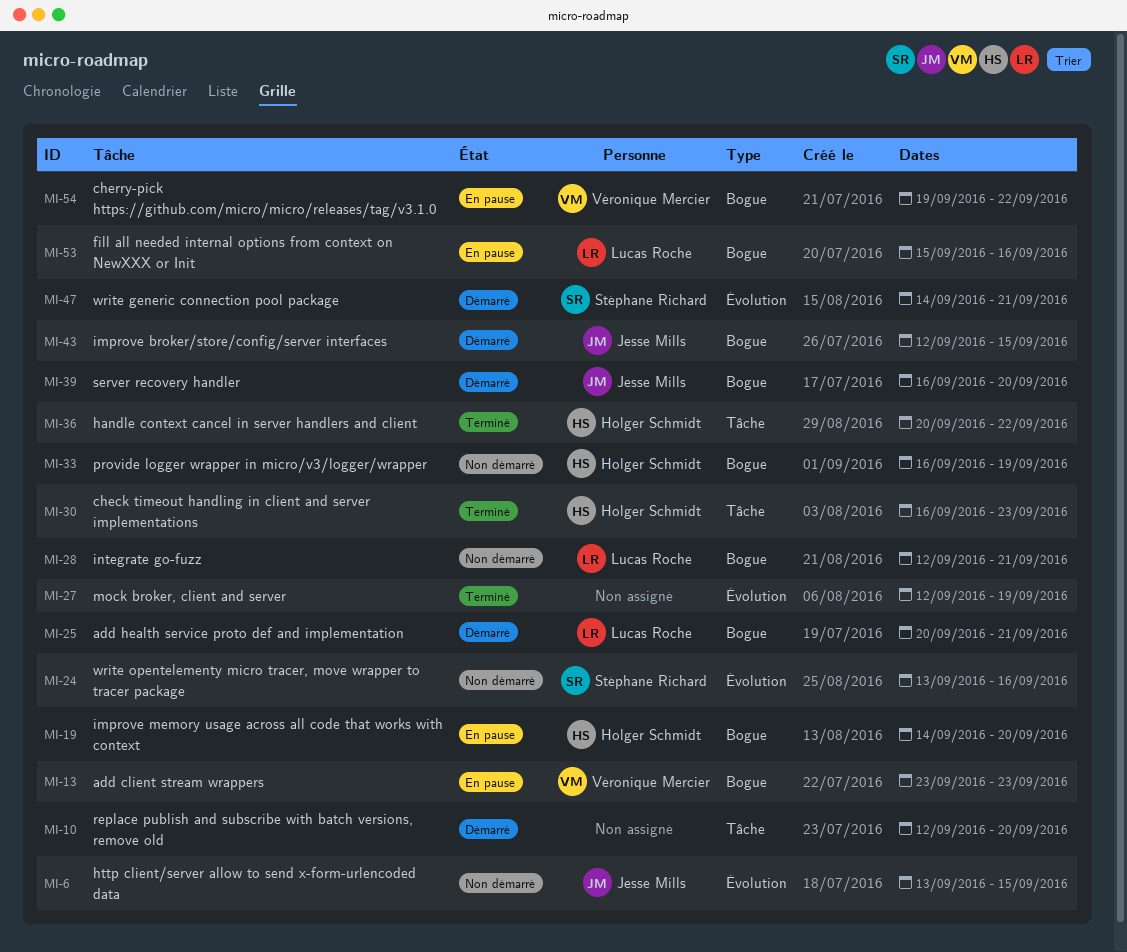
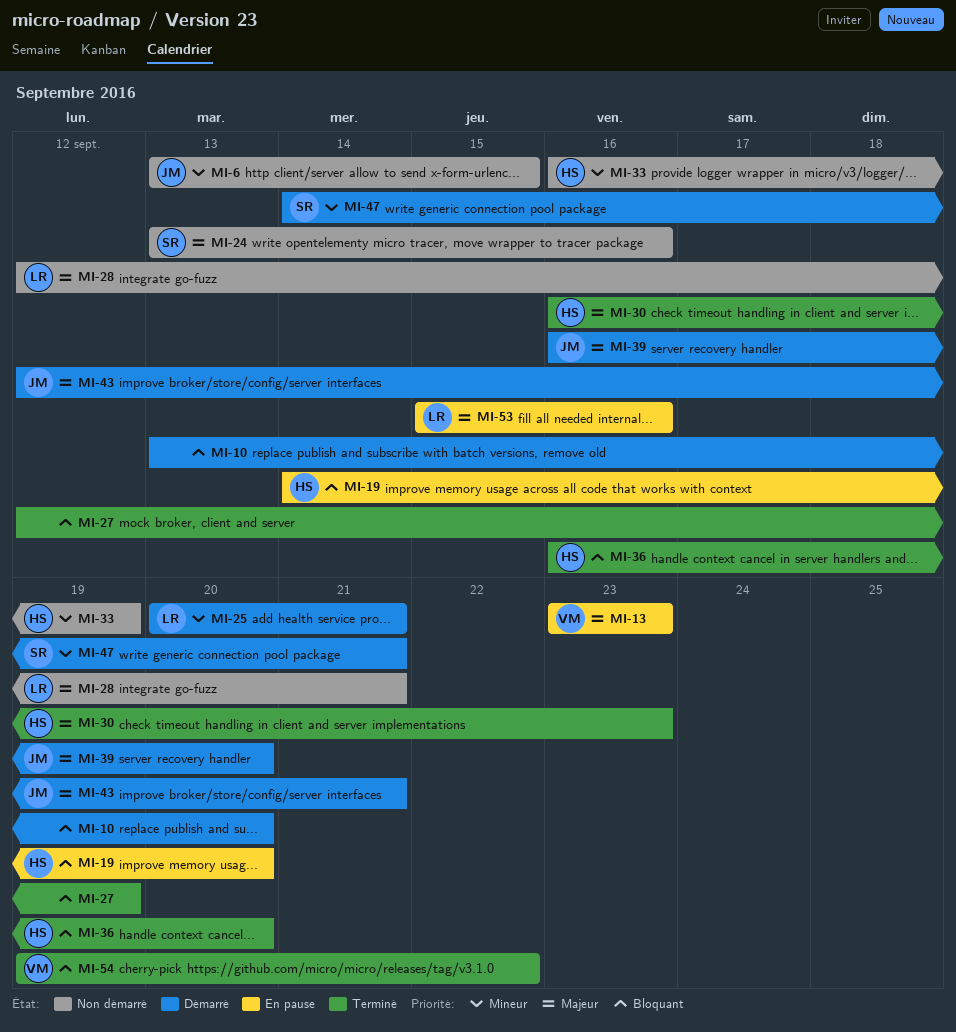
MI-10, start: Sep 12 -> Sep 13
MI-36, start: Sep 20 -> Sep 16
MI-36, due: Sep 22 -> Sep 20
MI-43, due: Sep 15 -> Sep 21
MI-54, status: En pause -> Terminé

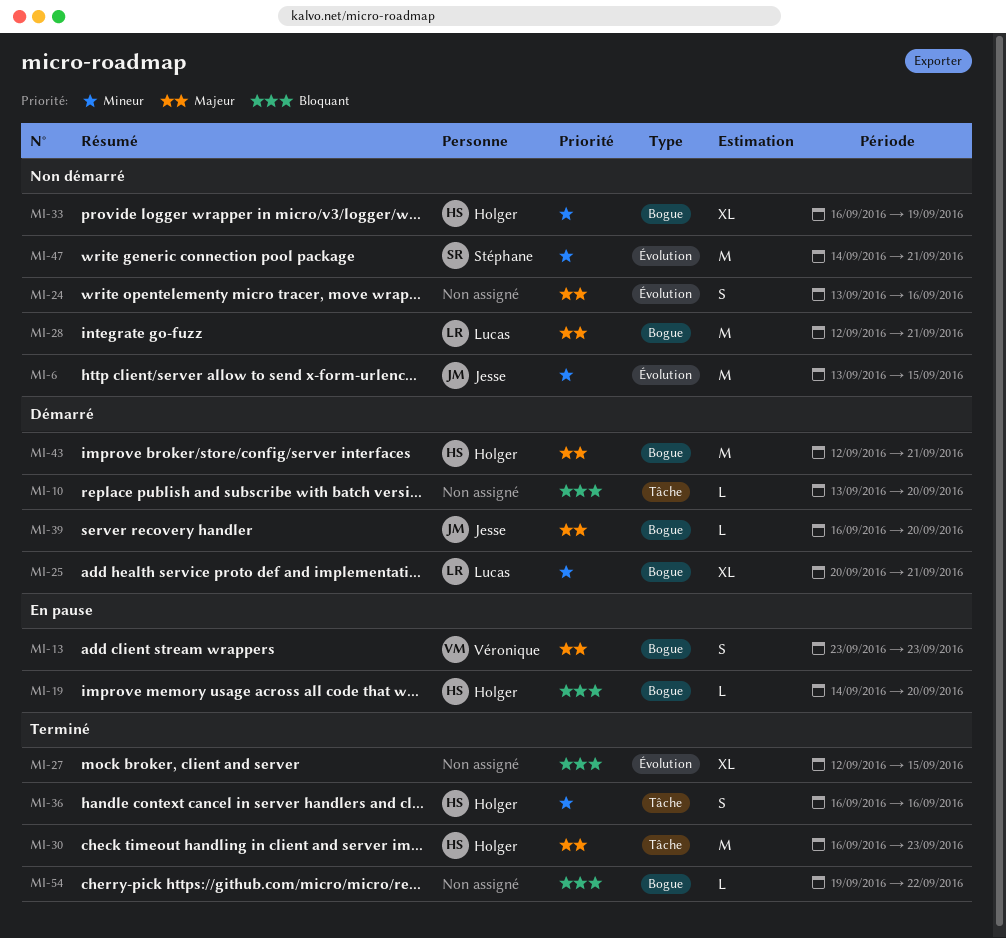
MI-24, owner: Stéphane -> none
MI-27, due: Sep 19 -> Sep 15
MI-36, priority: Bloquant -> Mineur
MI-36, due: Sep 20 -> Sep 16
MI-43, owner: Jesse -> Holger
MI-47, status: Démarré -> Non démarré
MI-53: present -> none
MI-54, owner: Véronique -> none

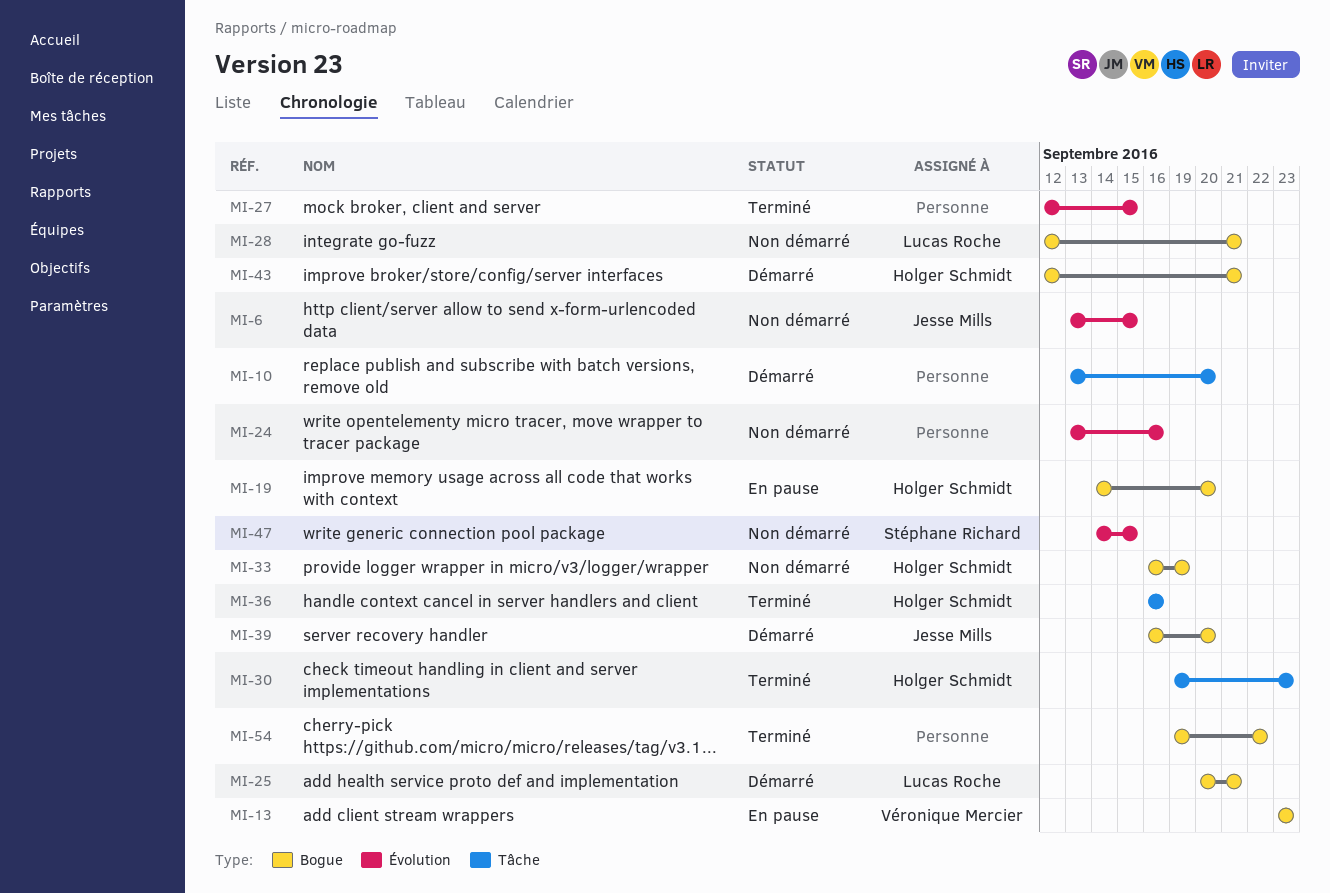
MI-30, start: Sep 16 -> Sep 19
MI-47, due: Sep 21 -> Sep 15

